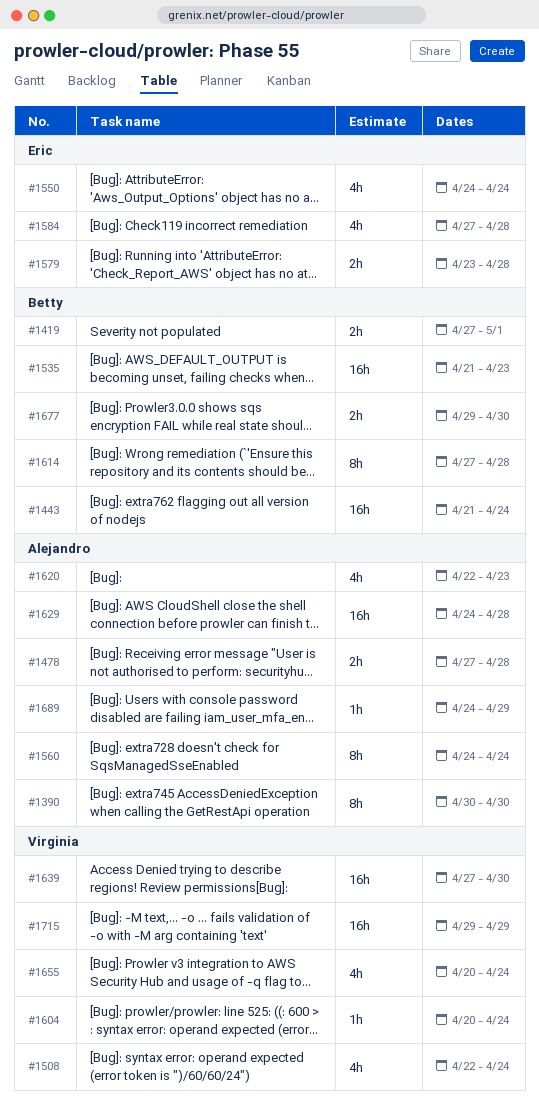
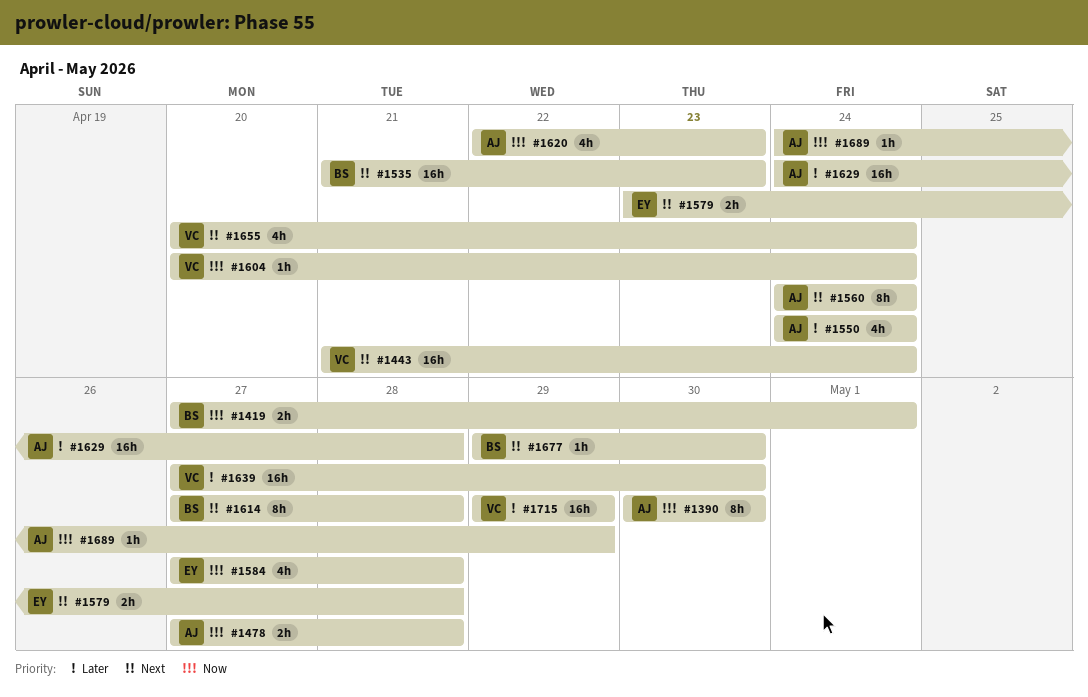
#1443, owner: Betty -> Virginia
#1508: present -> none
#1550, owner: Eric -> Alejandro
#1677, estimate: 2h -> 1h

